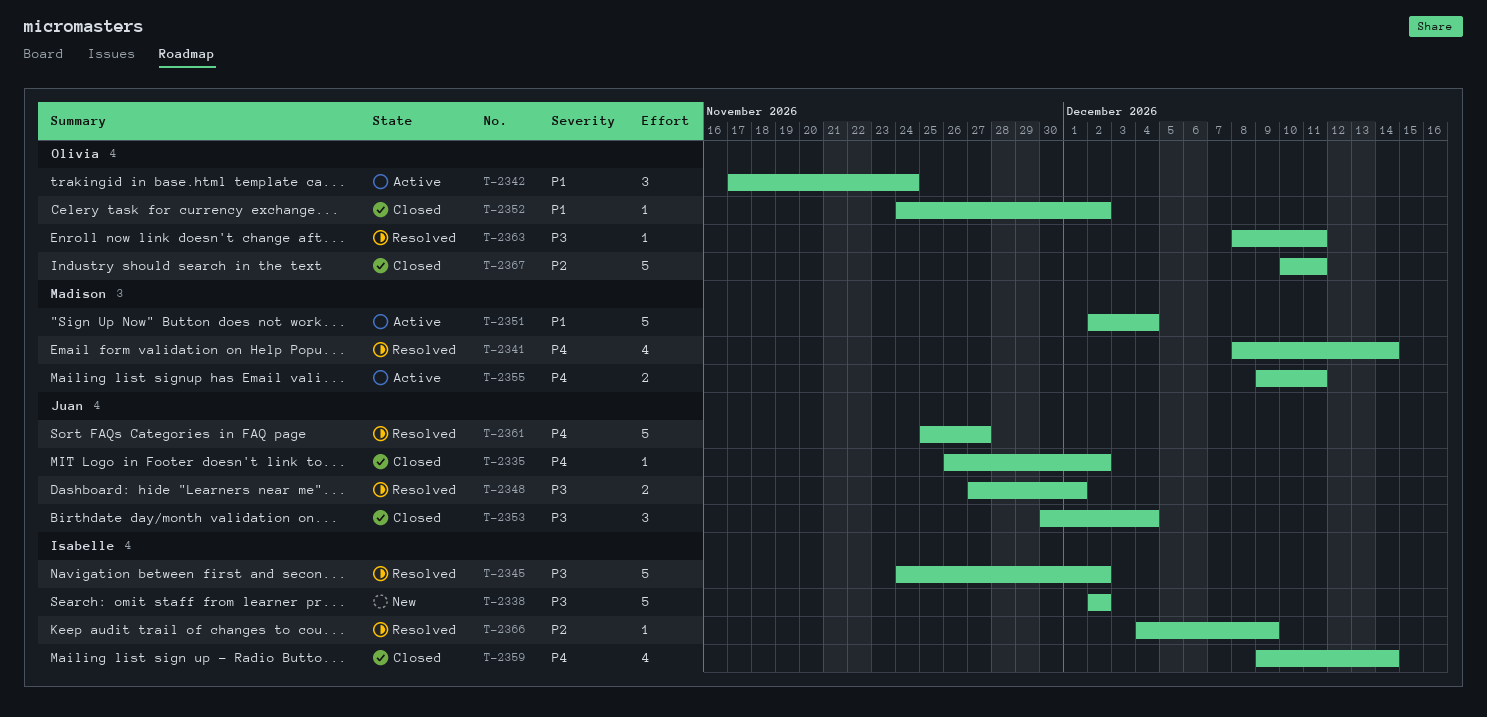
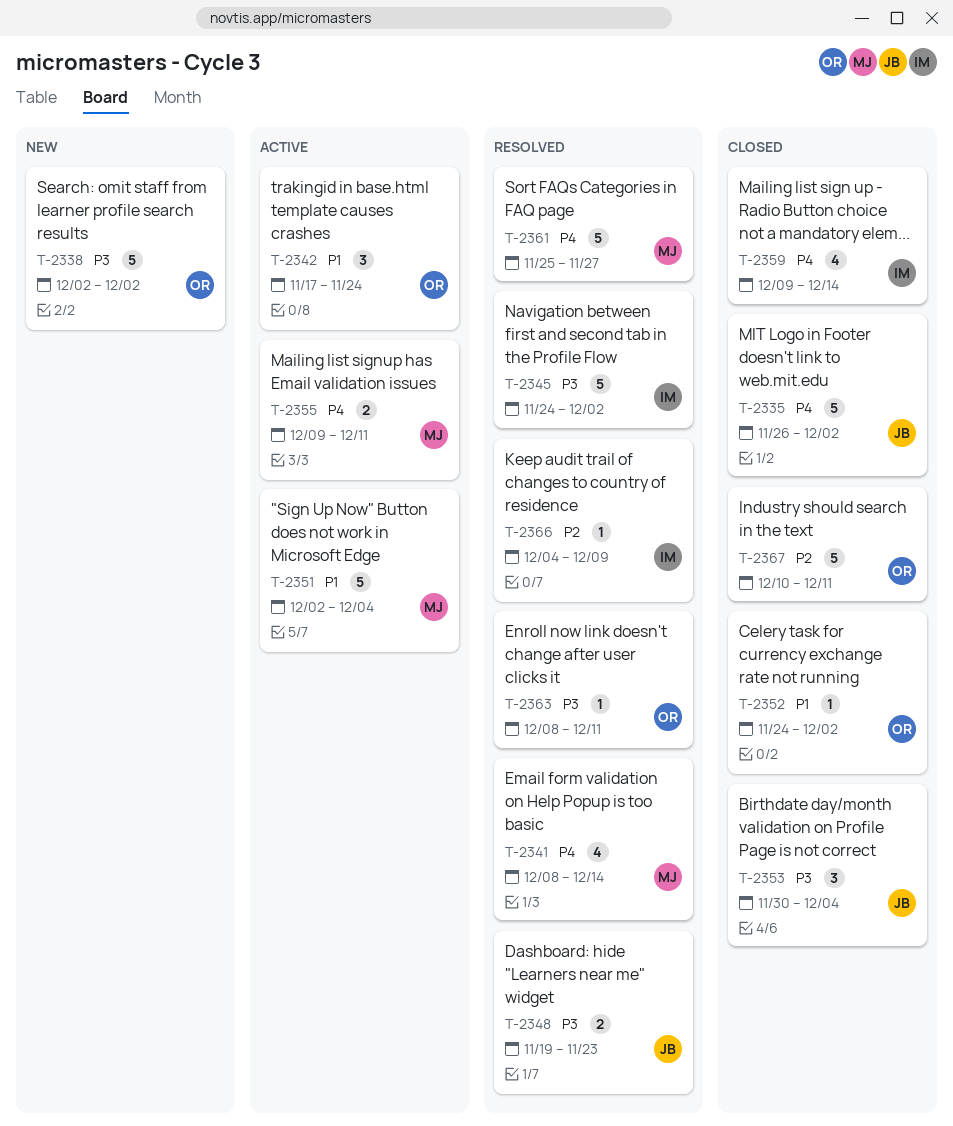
T-2335, estimate: 1 -> 5
T-2338, owner: Isabelle -> Olivia
T-2348, start: Nov 27 -> Nov 19
T-2348, due: Dec 1 -> Nov 23
T-2361, owner: Juan -> Madison

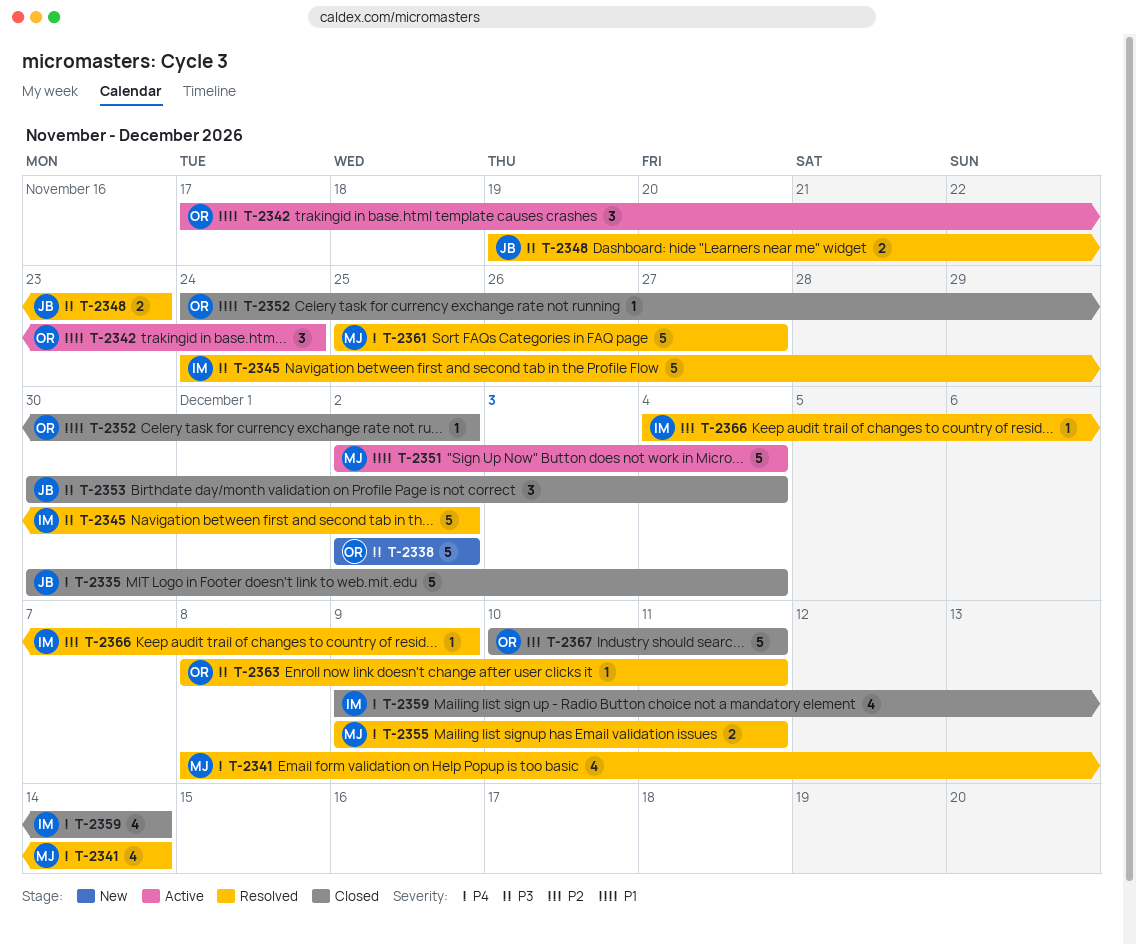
T-2335, start: Nov 26 -> Nov 30
T-2335, due: Dec 2 -> Dec 4
T-2355, status: Active -> Resolved

